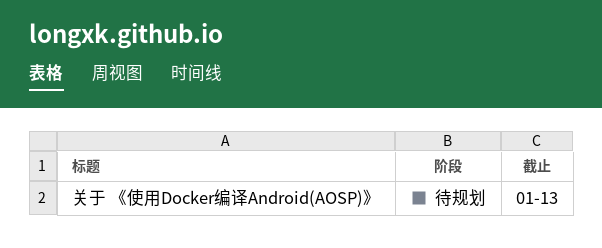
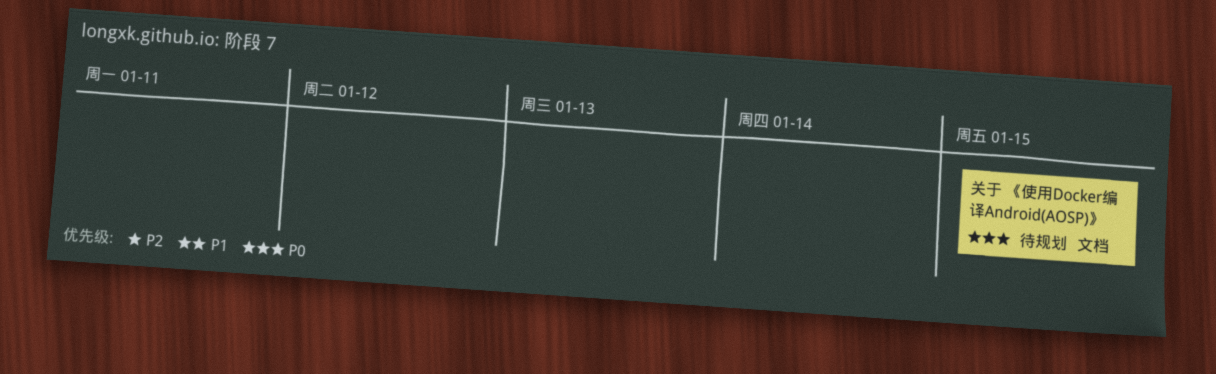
关于 《使用Docker编译Android(AOSP)》, due: Jan 13 -> Jan 15

